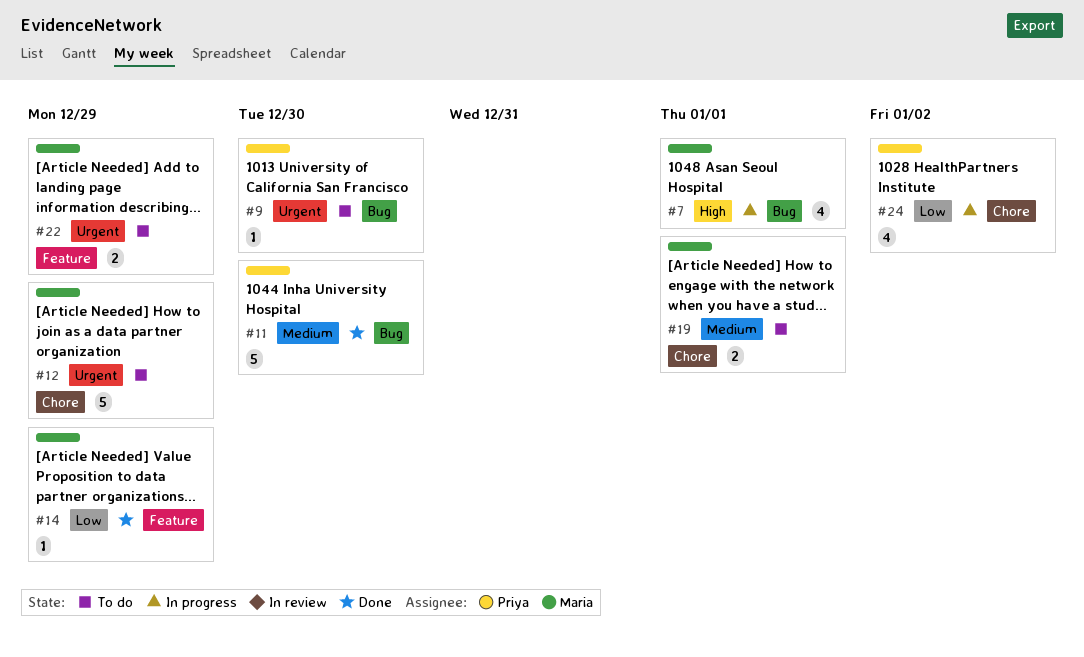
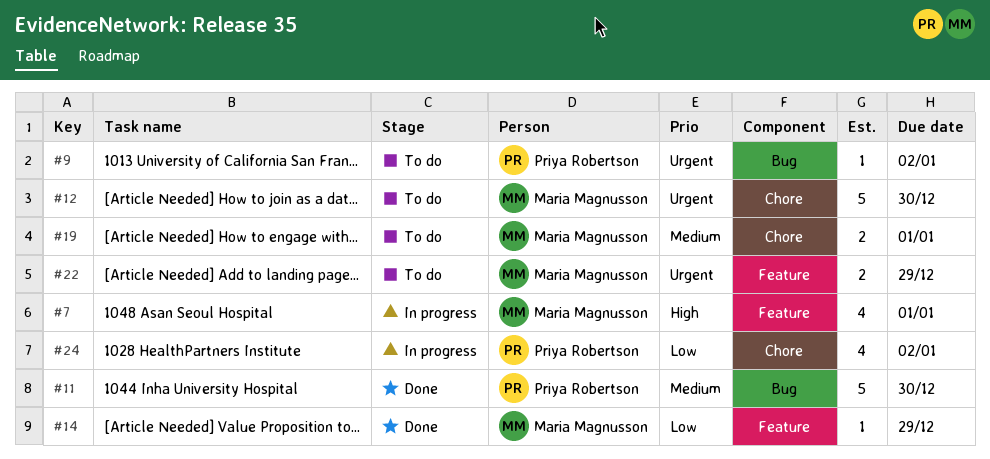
#7, label: Bug -> Feature
#9, due: Dec 30 -> Jan 2
#12, due: Dec 29 -> Dec 30

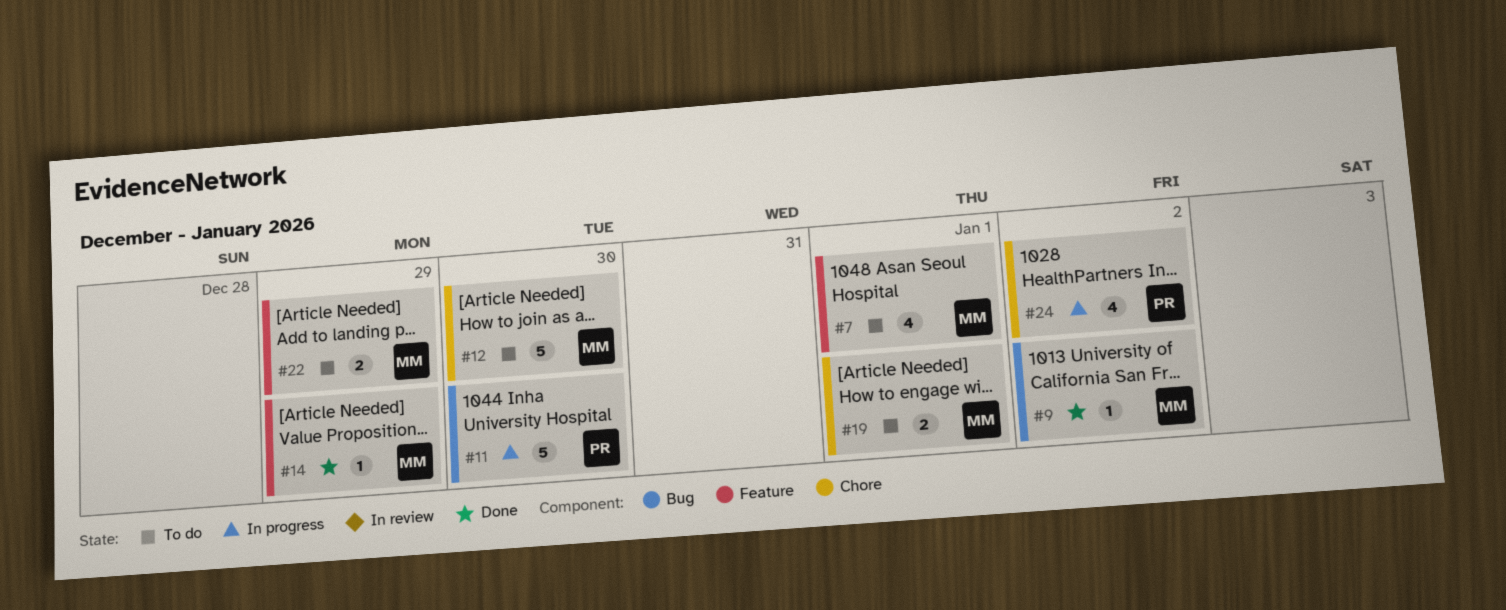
#7, status: In progress -> To do
#9, status: To do -> Done
#9, owner: Priya Robertson -> Maria Magnusson
#11, status: Done -> In progress

